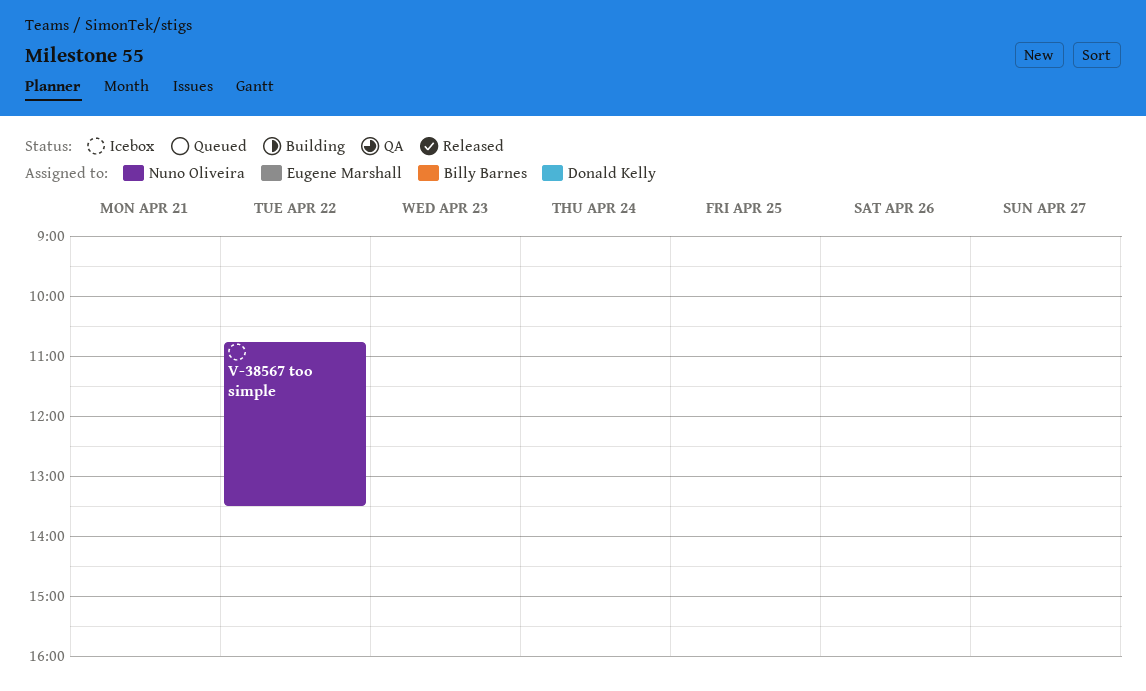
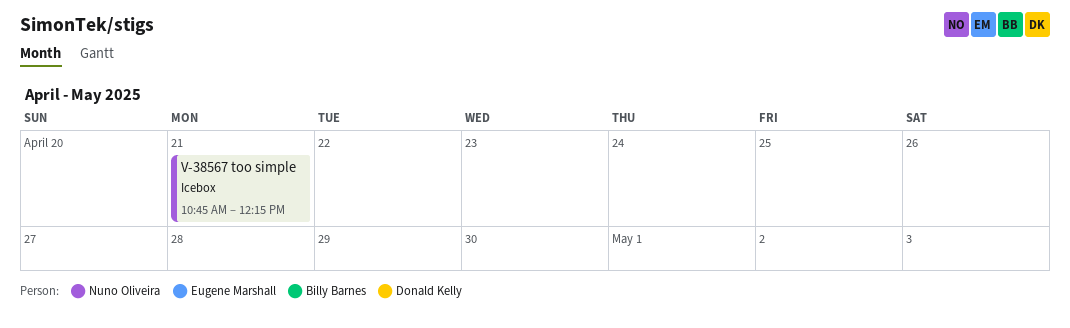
V-38567 too simple, day: Apr 22 -> Apr 21
V-38567 too simple, ends: 13:30 -> 12:15

